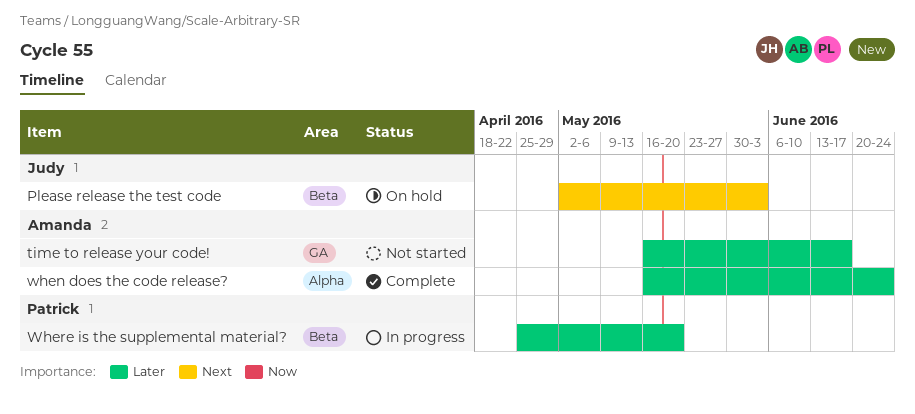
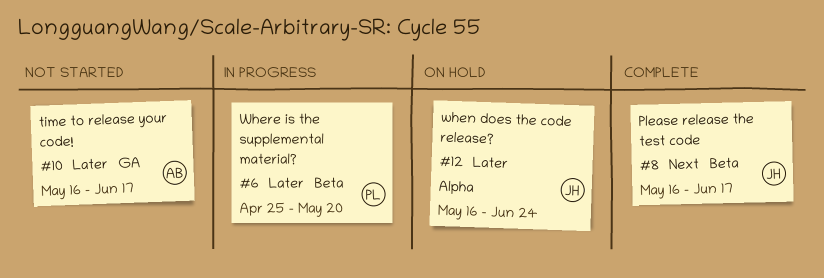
Please release the test code, status: On hold -> Complete
Please release the test code, start: May 2 -> May 16
Please release the test code, due: Jun 3 -> Jun 17
when does the code release?, status: Complete -> On hold
when does the code release?, owner: Amanda -> Judy

